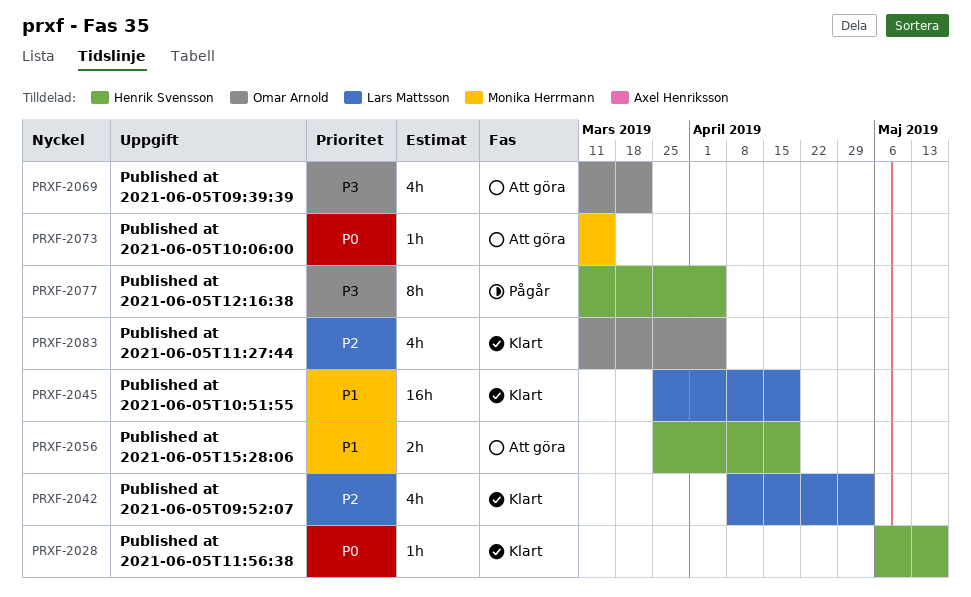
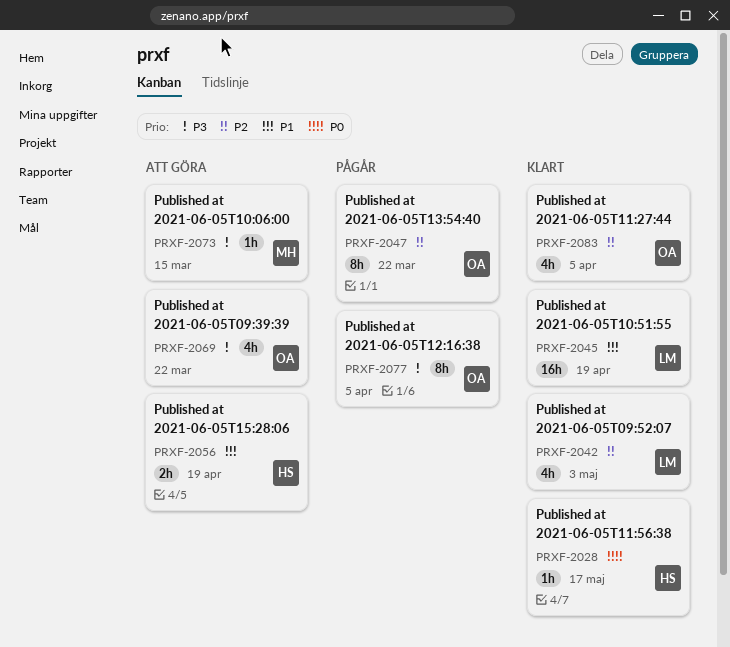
PRXF-2047: none -> present
PRXF-2073, priority: P0 -> P3
PRXF-2077, owner: Henrik Svensson -> Omar Arnold

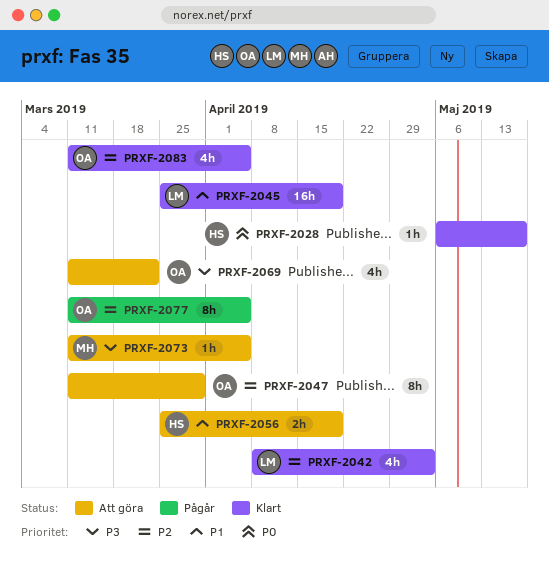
PRXF-2047, status: Pågår -> Att göra
PRXF-2047, due: Mar 22 -> Mar 29
PRXF-2073, due: Mar 15 -> Apr 5
PRXF-2077, priority: P3 -> P2

